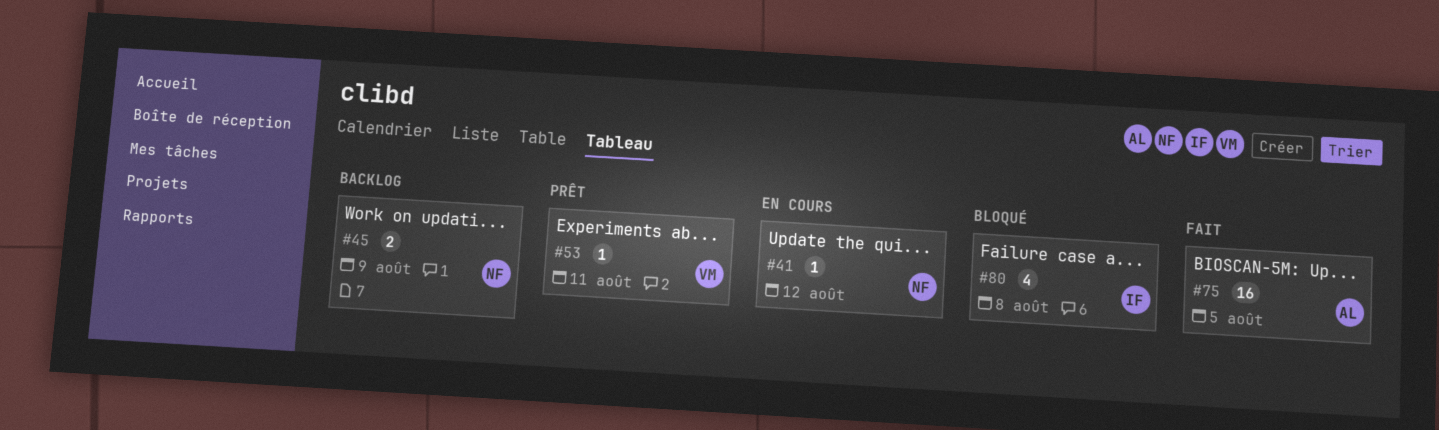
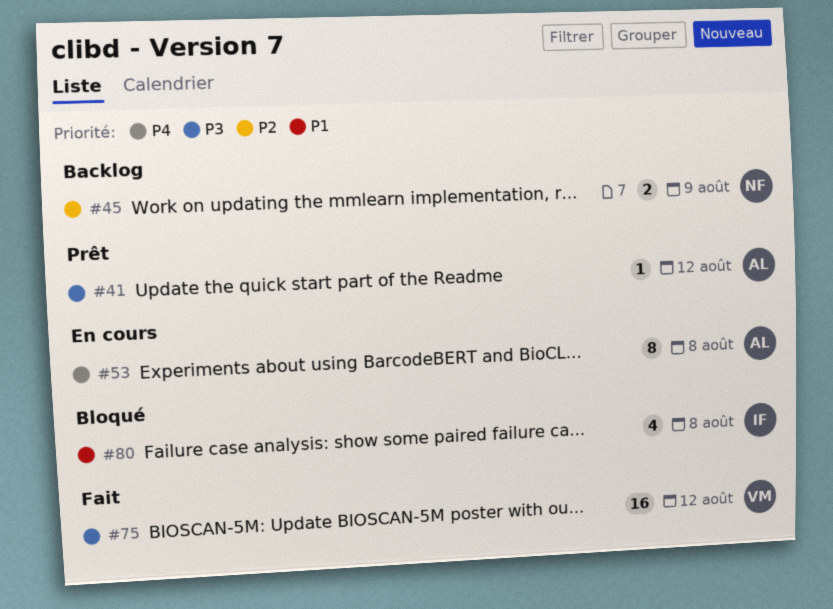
#41, status: En cours -> Prêt
#41, owner: NF -> AL
#53, status: Prêt -> En cours
#53, owner: VM -> AL
#53, estimate: 1 -> 8
#53, due: Aug 11 -> Aug 8
#75, owner: AL -> VM
#75, due: Aug 5 -> Aug 12

